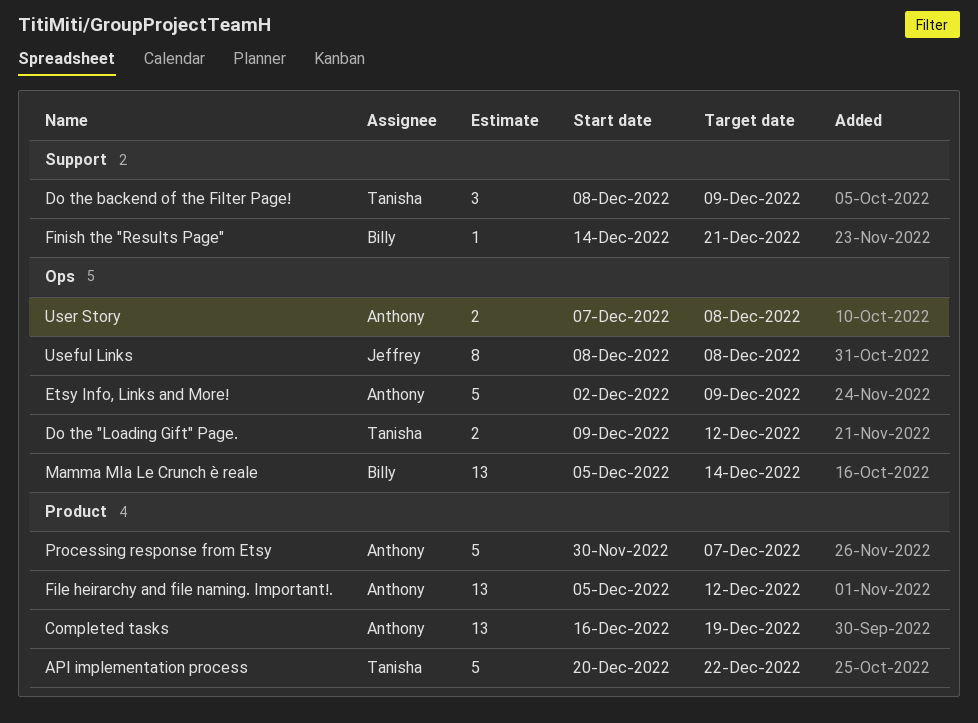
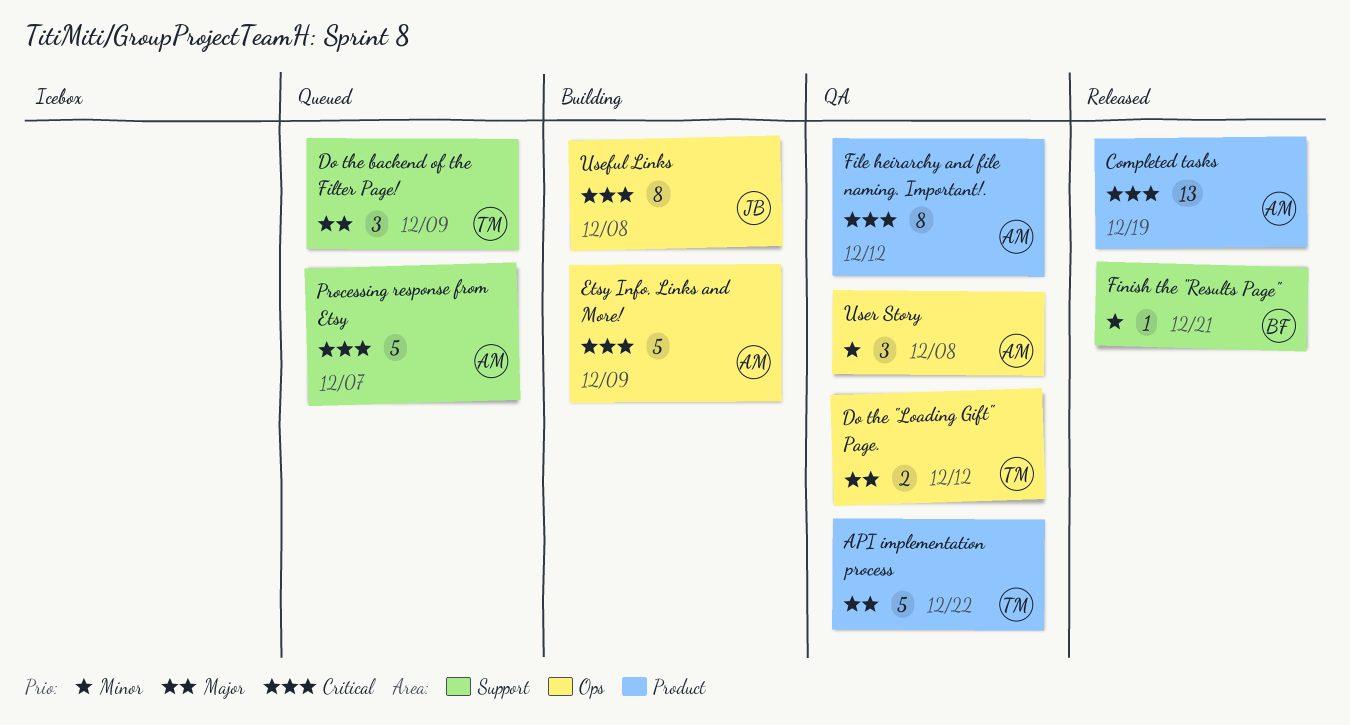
File heirarchy and file naming. Important!., estimate: 13 -> 8
Mamma MIa Le Crunch è reale: present -> none
Processing response from Etsy, label: Product -> Support
User Story, estimate: 2 -> 3

